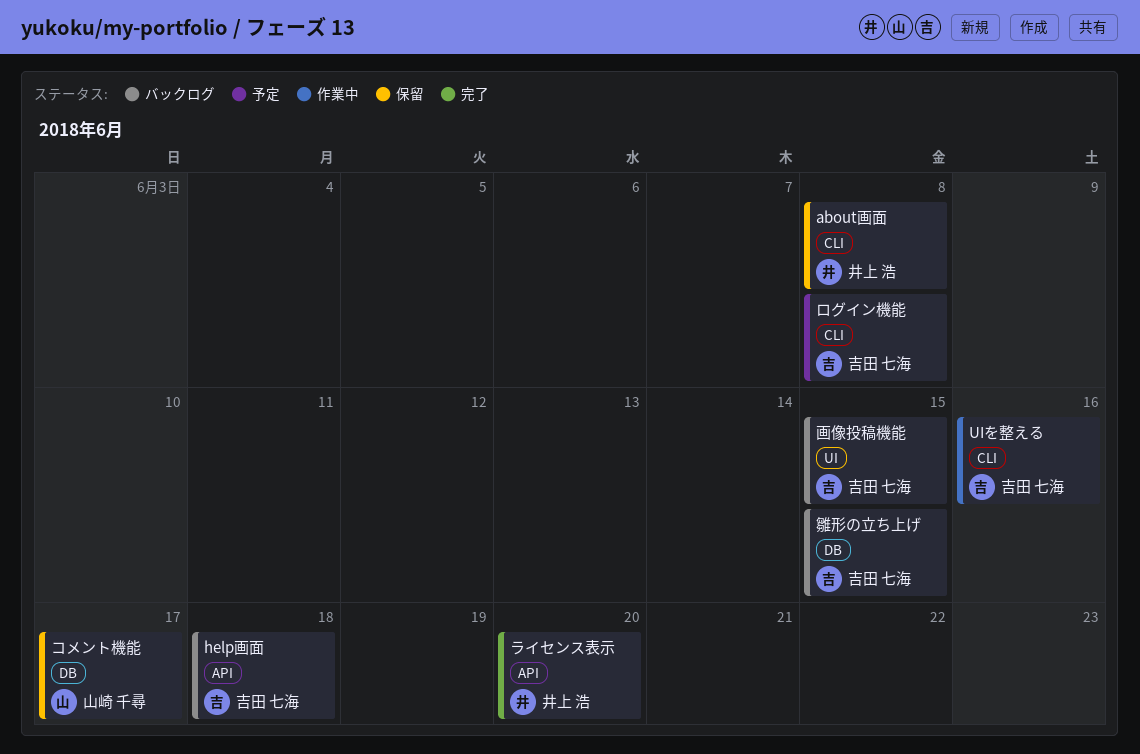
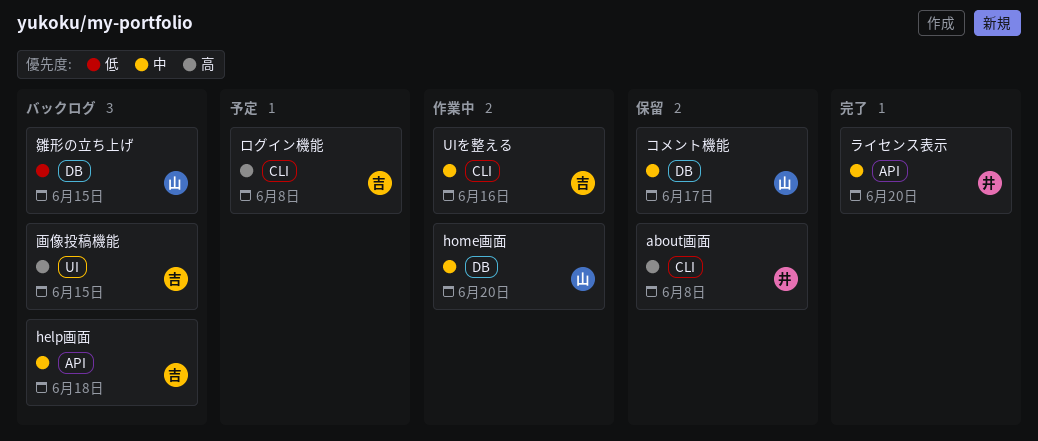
home画面: none -> present
雛形の立ち上げ, owner: 吉田 七海 -> 山崎 千尋

